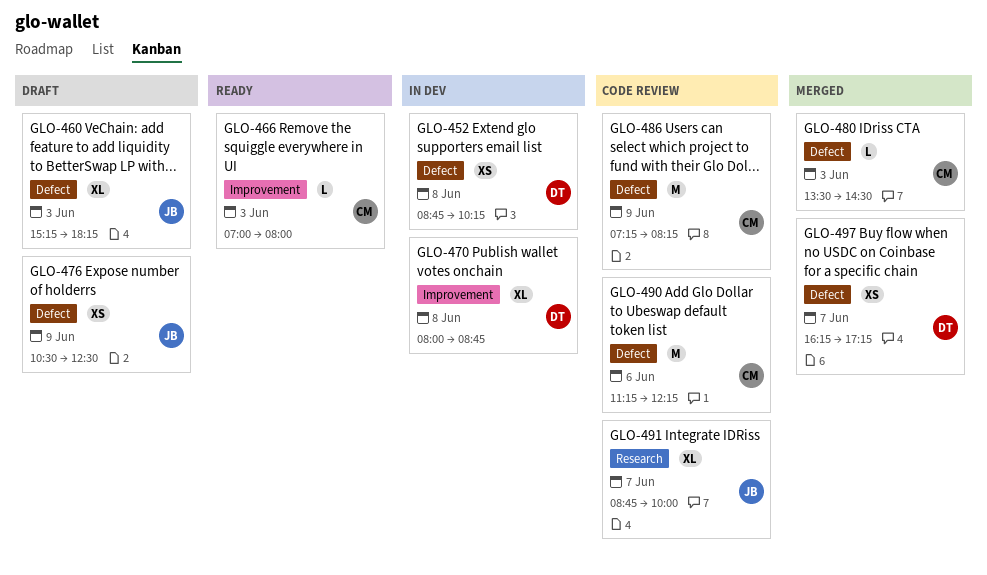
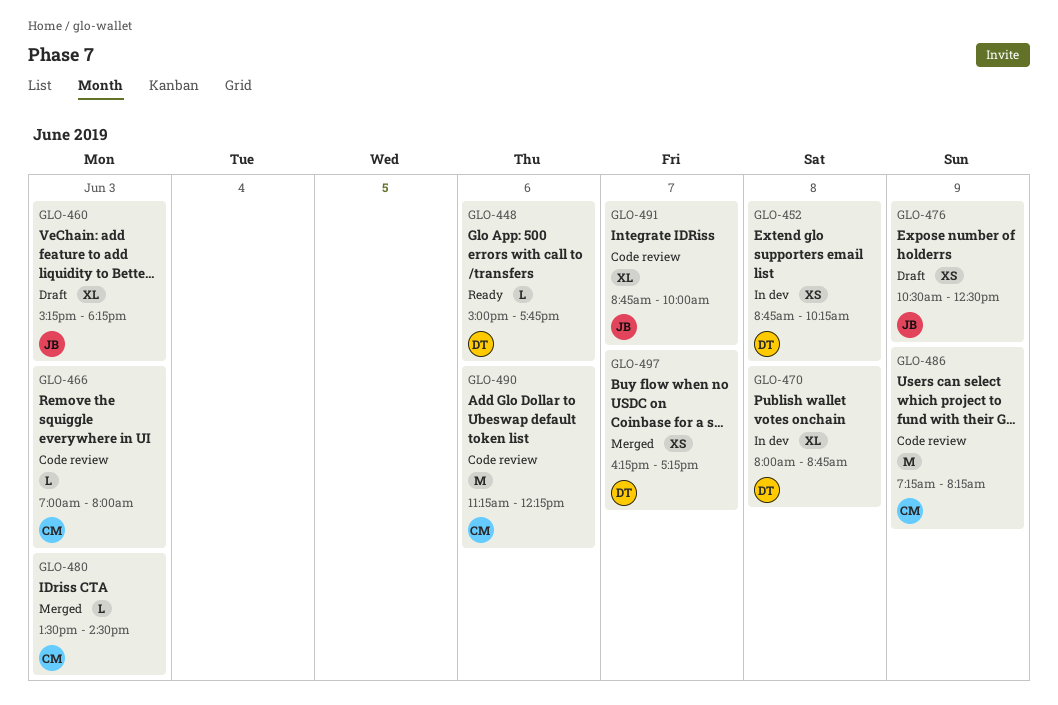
GLO-448: none -> present
GLO-466, status: Ready -> Code review

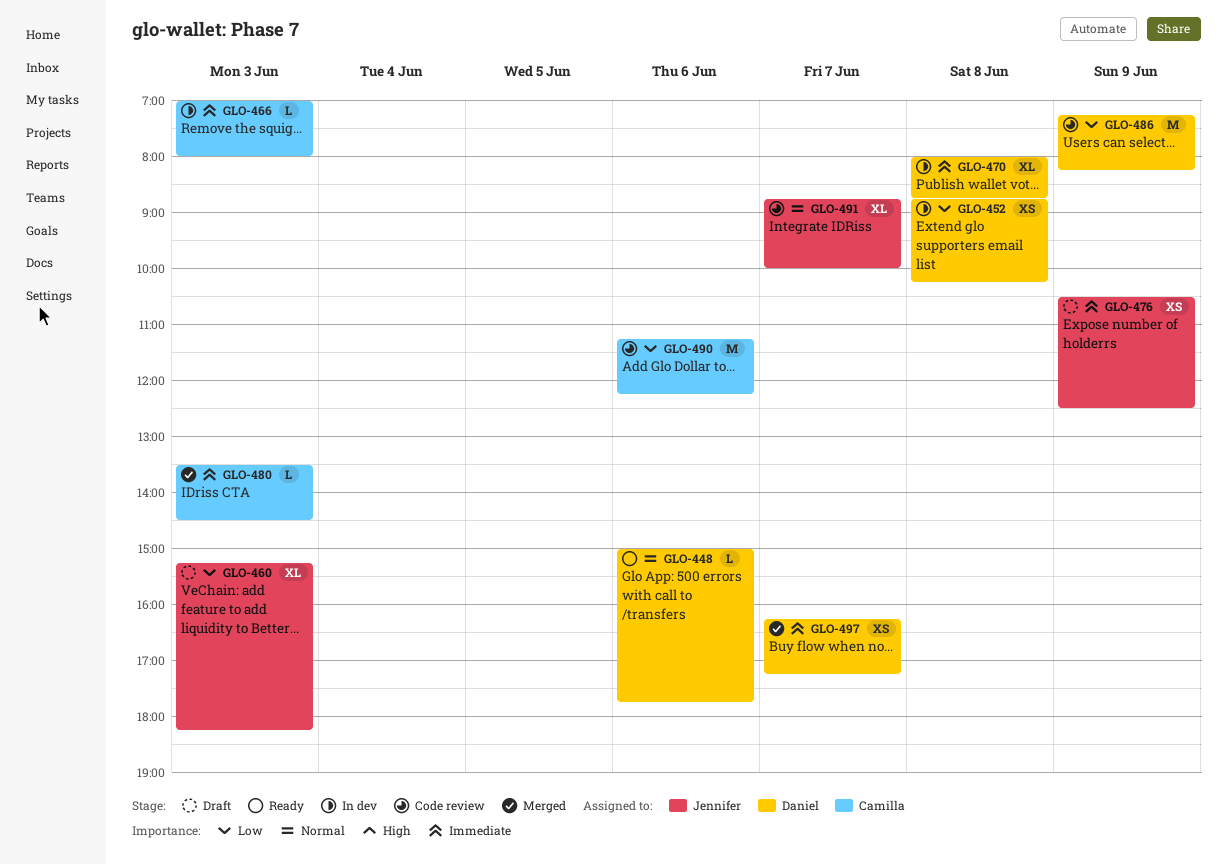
GLO-466, status: Code review -> In dev
GLO-486, owner: Camilla -> Daniel

